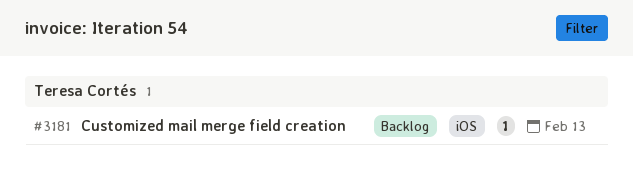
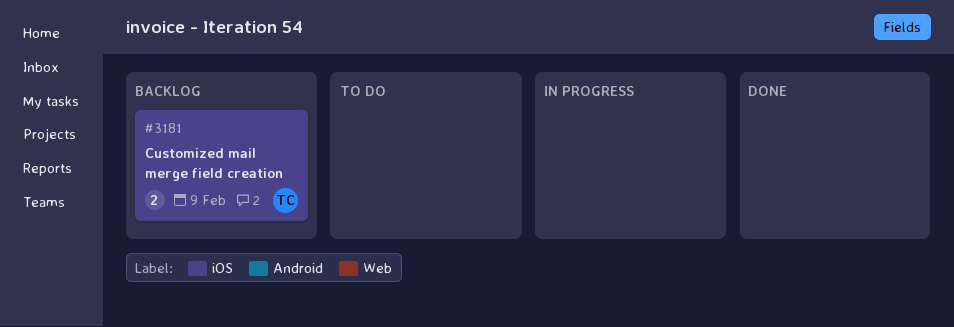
#3181, estimate: 1 -> 2
#3181, due: Feb 13 -> Feb 9

